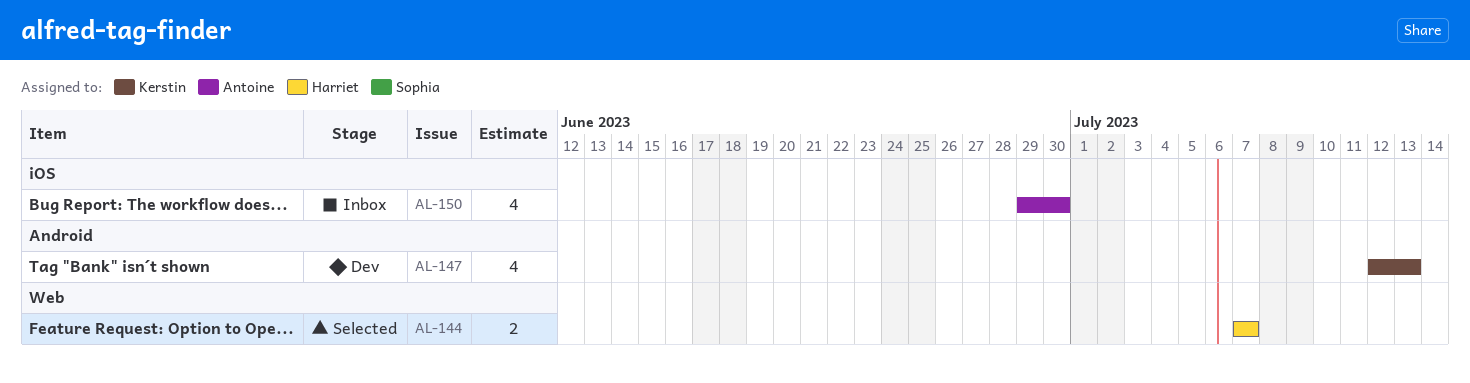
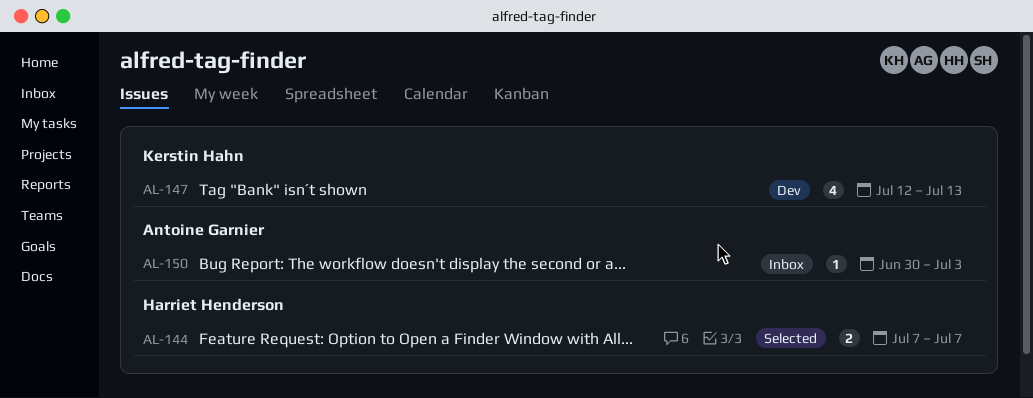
AL-150, estimate: 4 -> 1
AL-150, start: Jun 29 -> Jun 30
AL-150, due: Jun 30 -> Jul 3

